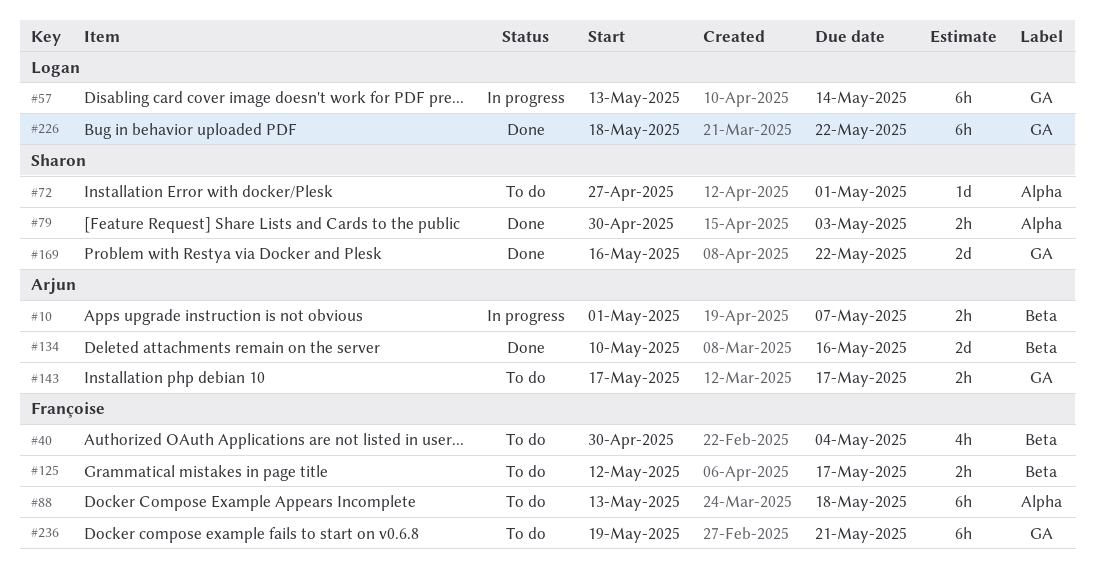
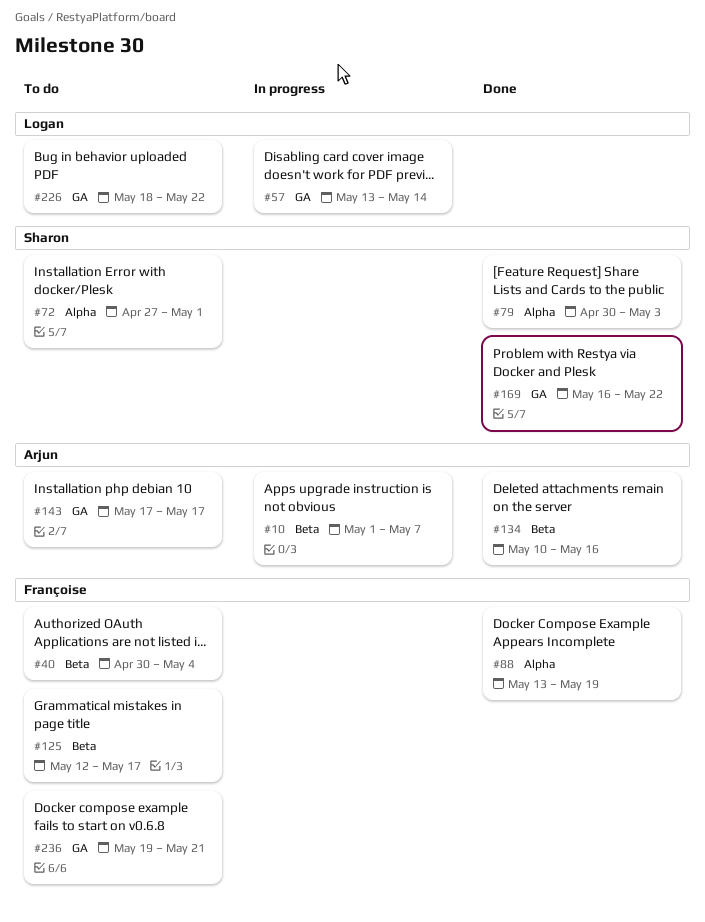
#88, status: To do -> Done
#88, due: May 18 -> May 19
#226, status: Done -> To do

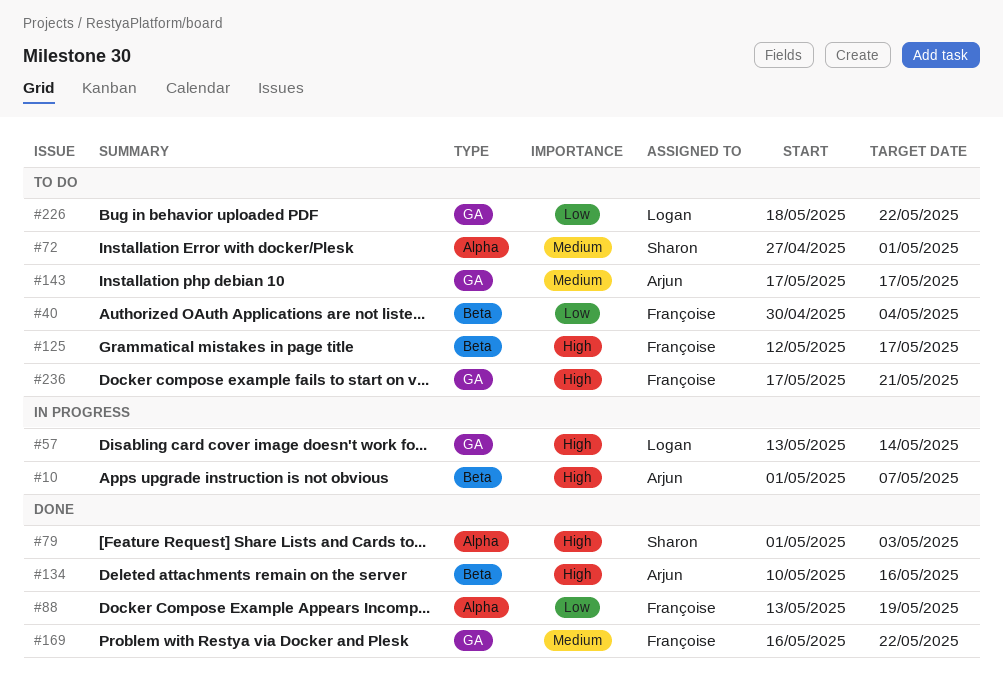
#79, start: Apr 30 -> May 1
#169, owner: Sharon -> Françoise
#236, start: May 19 -> May 17

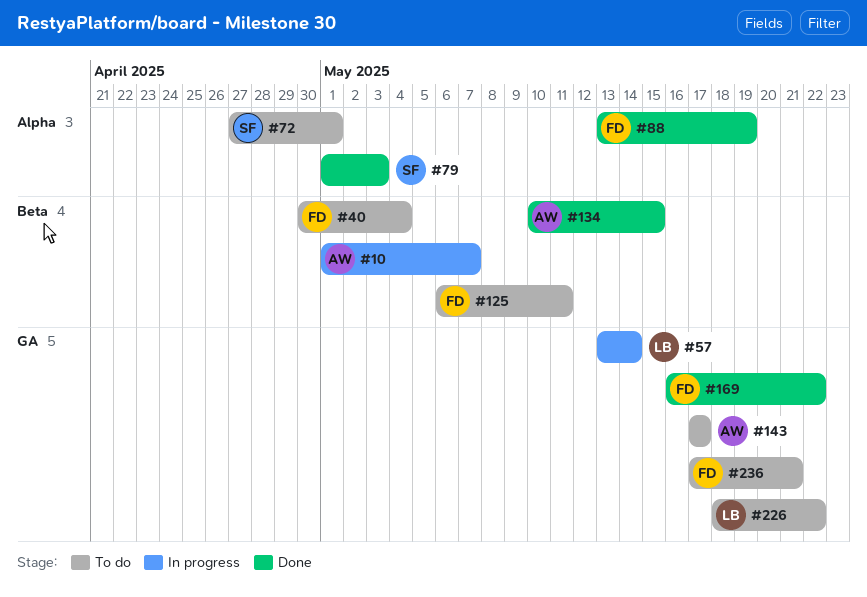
#125, start: May 12 -> May 6
#125, due: May 17 -> May 11
#134, due: May 16 -> May 15

